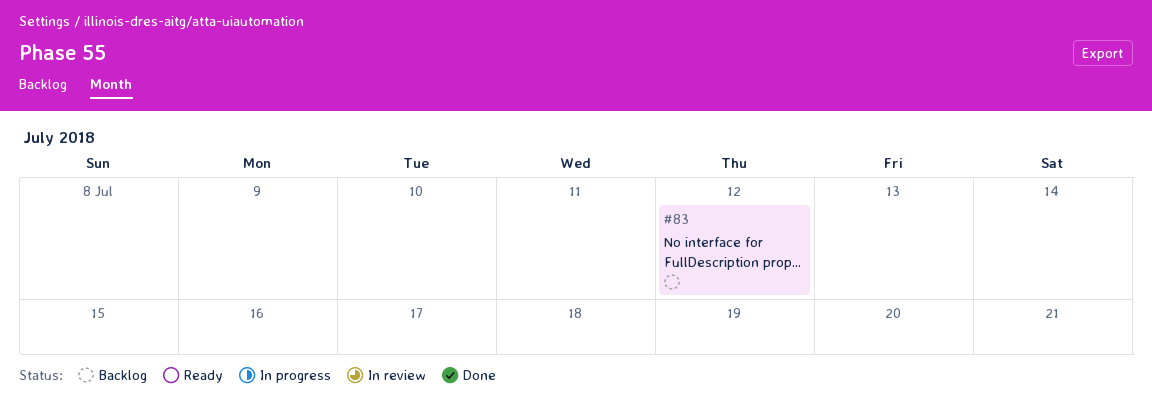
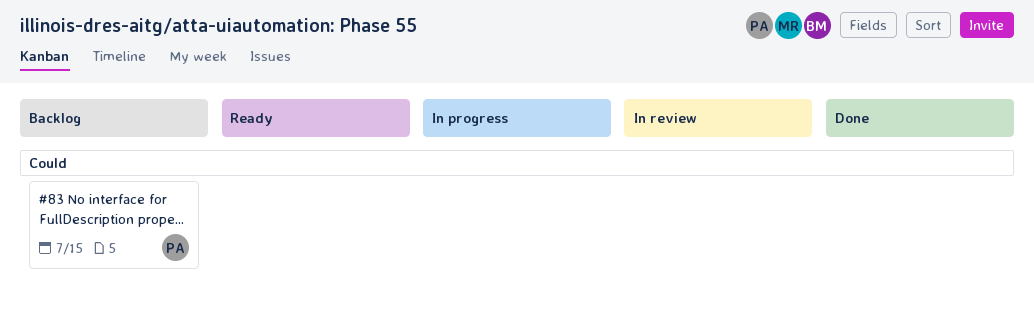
#83, due: Jul 12 -> Jul 15

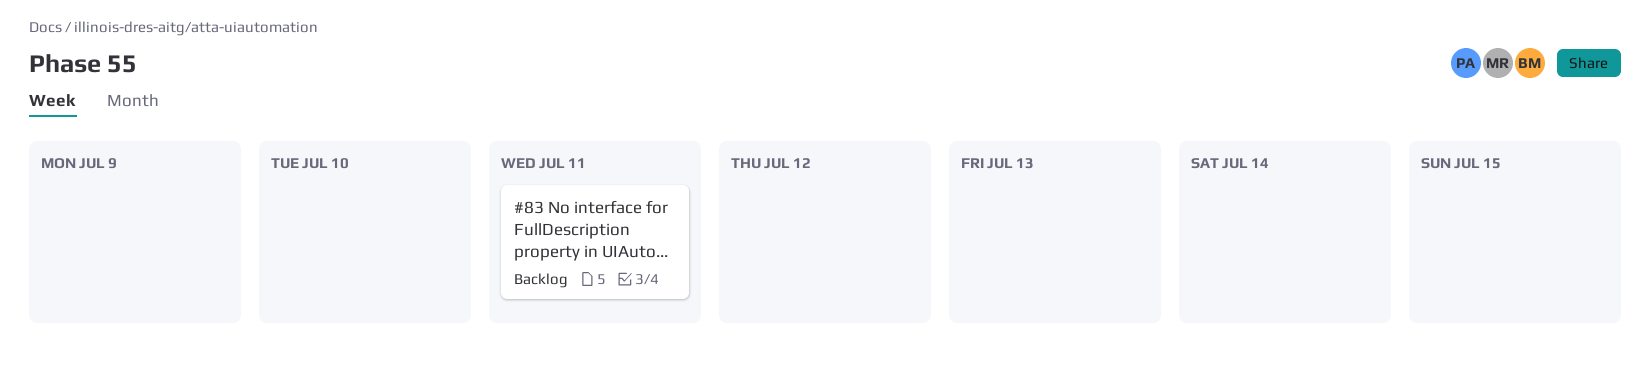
#83, due: Jul 15 -> Jul 11

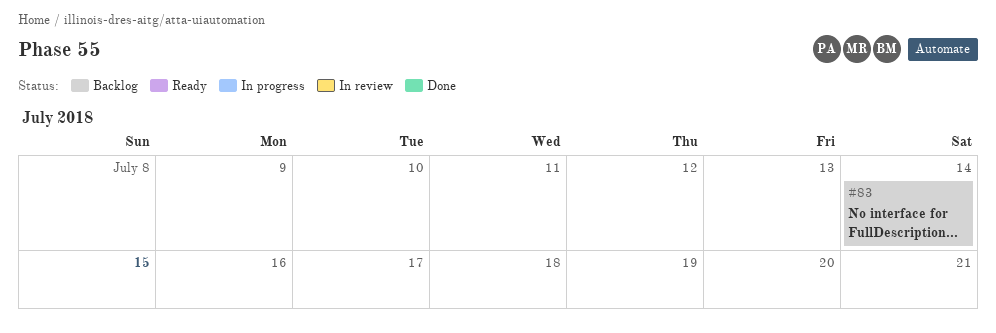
#83, due: Jul 11 -> Jul 14

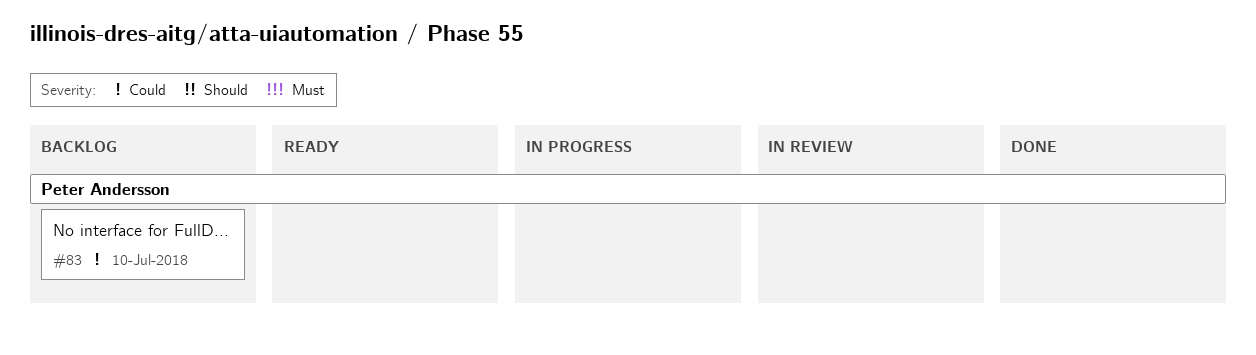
#83, due: Jul 14 -> Jul 10

